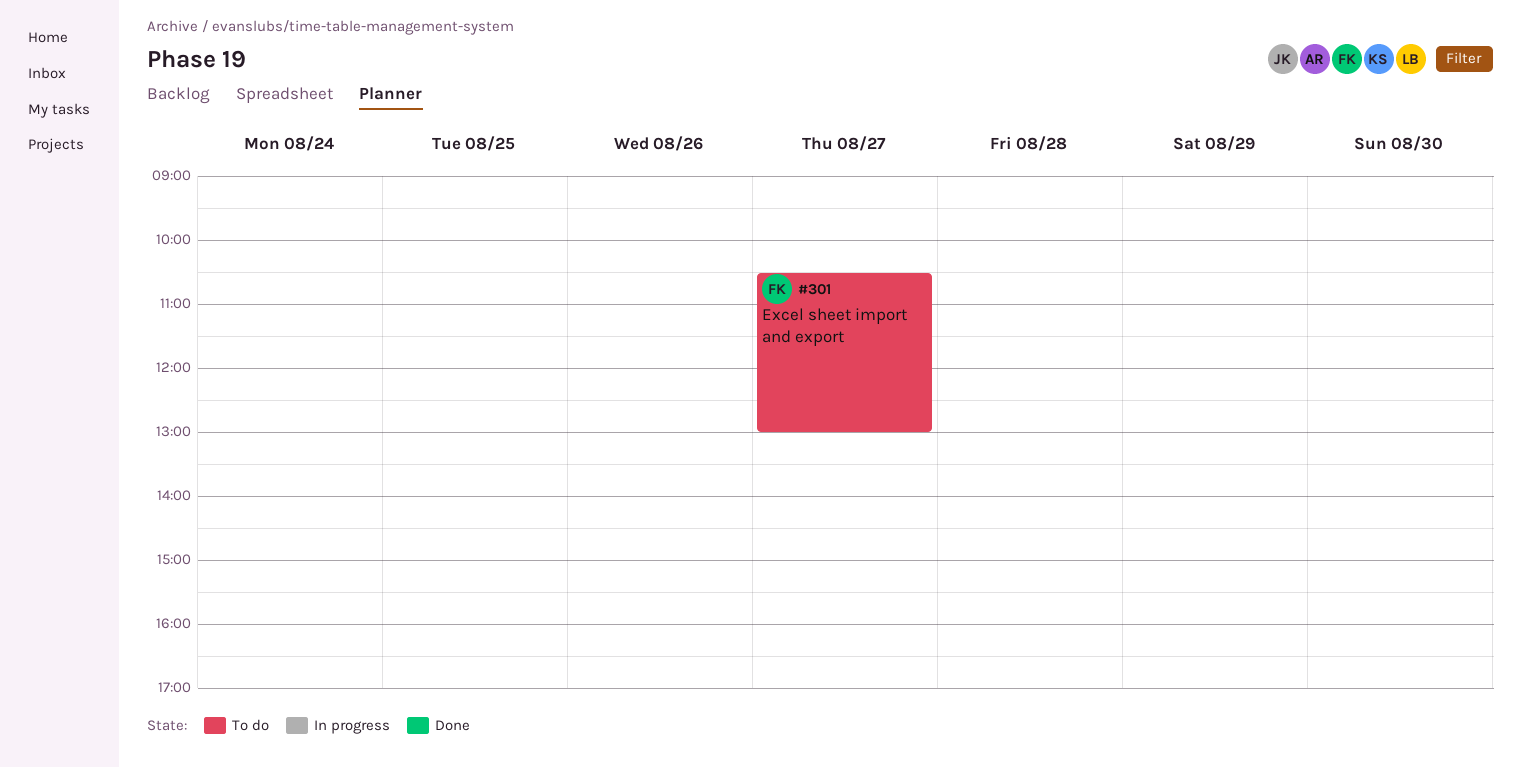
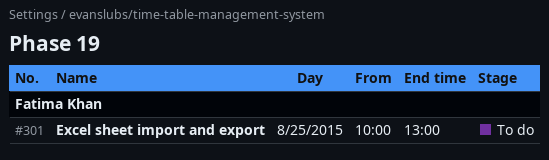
#301, day: Aug 27 -> Aug 25
#301, begins: 10:30 -> 10:00

